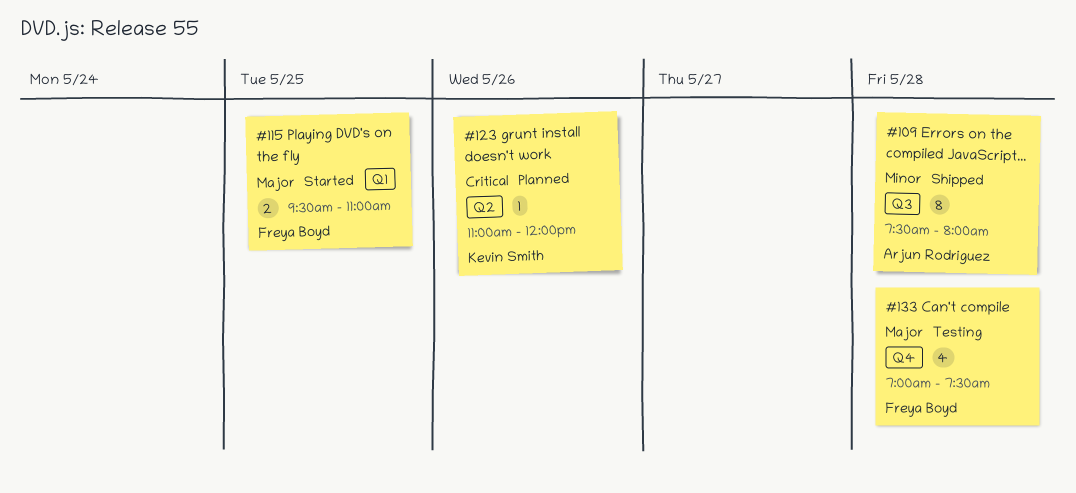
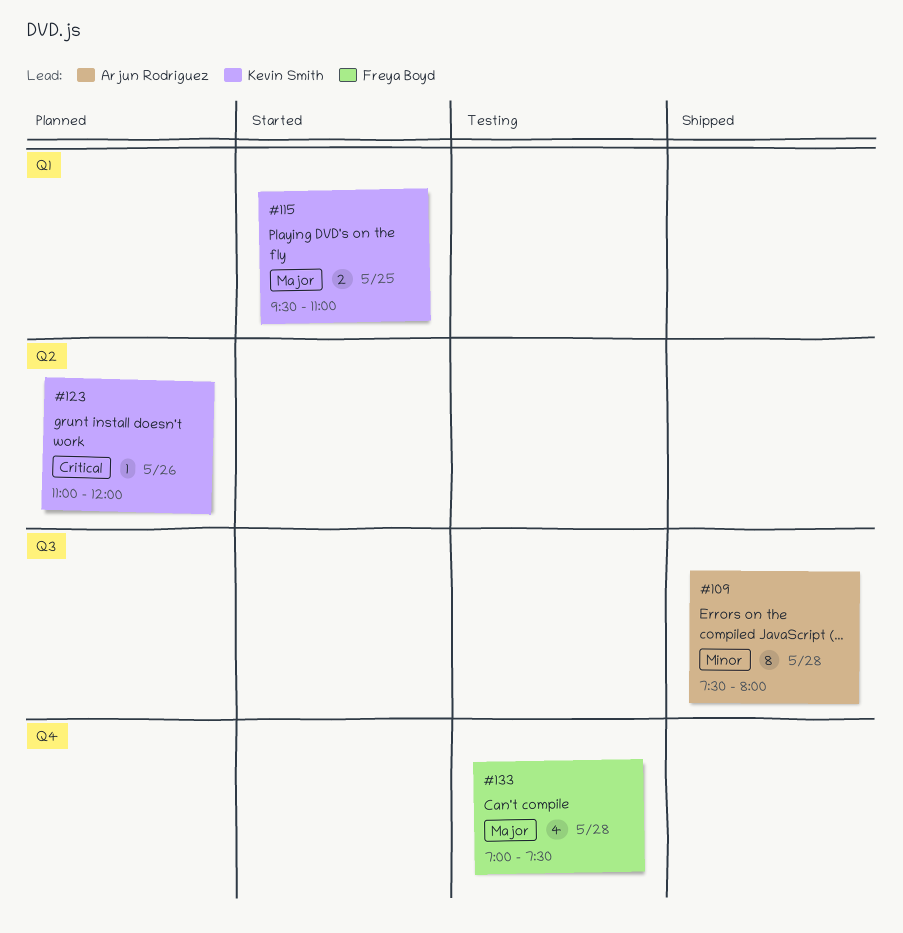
#115, owner: Freya Boyd -> Kevin Smith

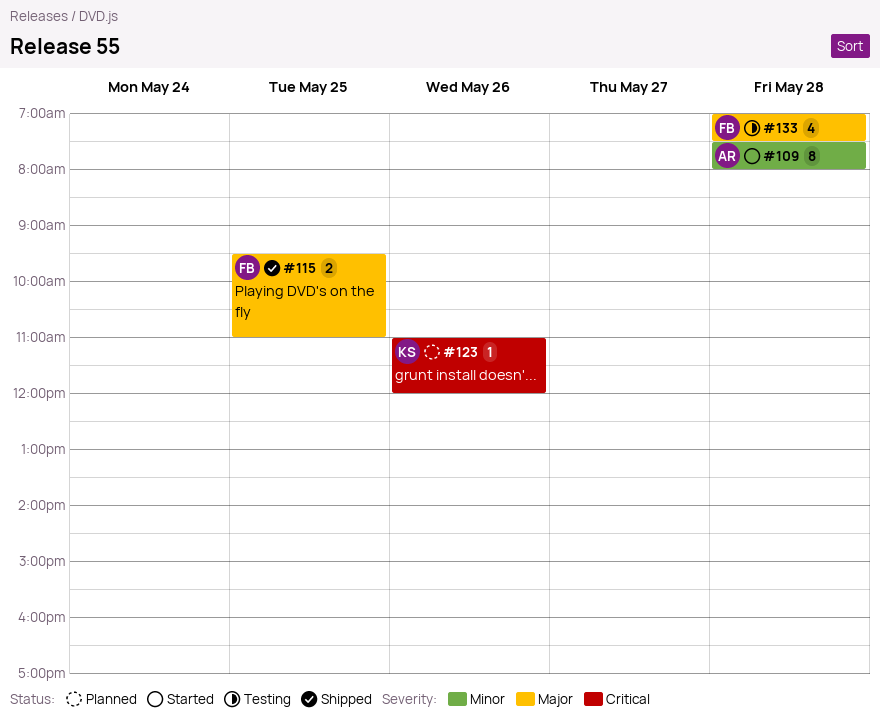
#109, status: Shipped -> Started
#115, status: Started -> Shipped
#115, owner: Kevin Smith -> Freya Boyd

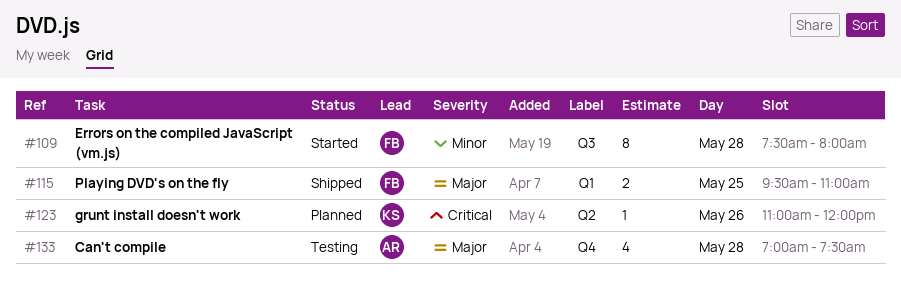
#109, owner: AR -> FB
#133, owner: FB -> AR

